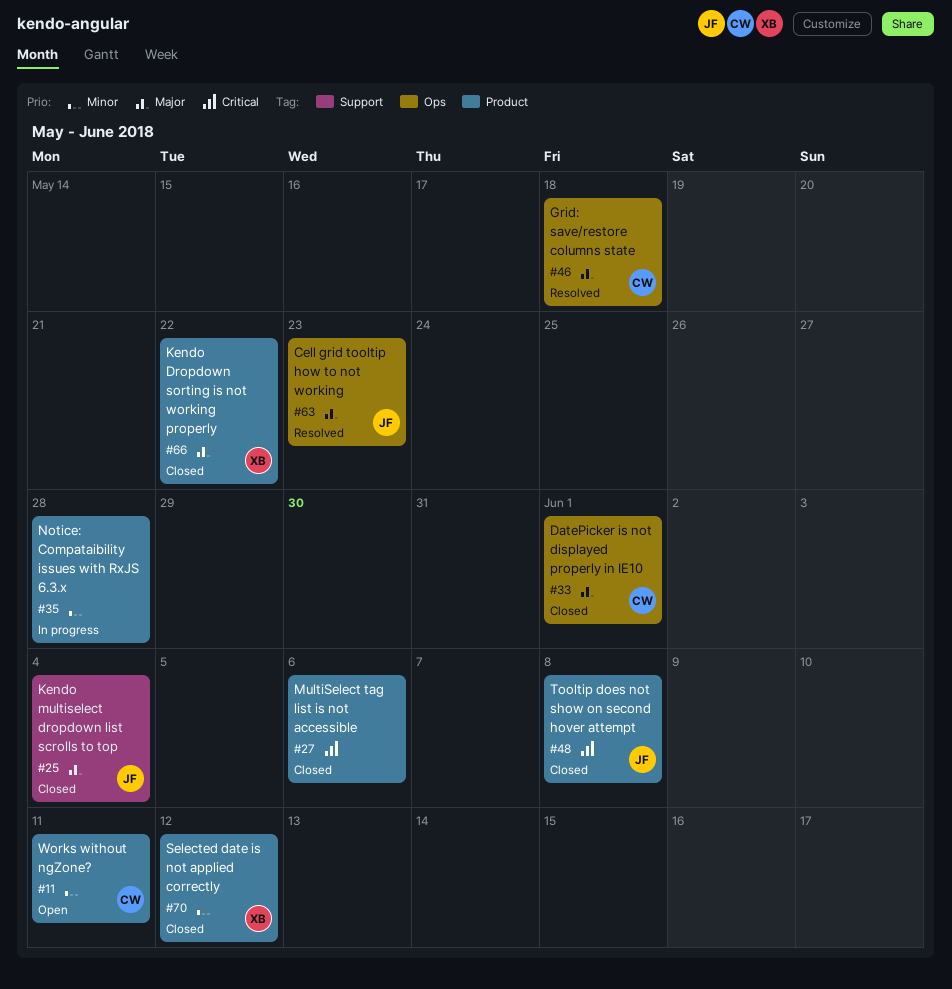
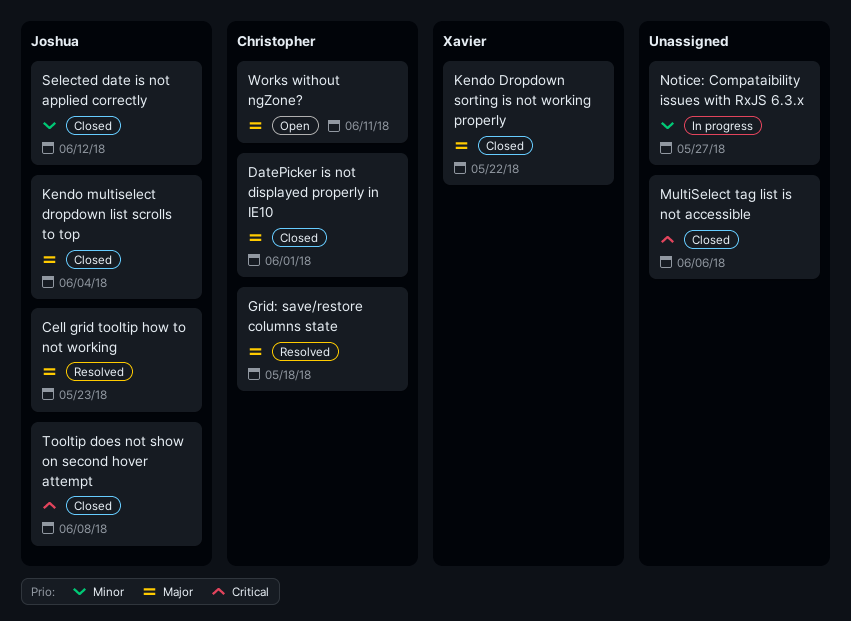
Notice: Compataibility issues with RxJS 6.3.x, due: May 28 -> May 27
Selected date is not applied correctly, owner: Xavier -> Joshua
Works without ngZone?, priority: Minor -> Major

